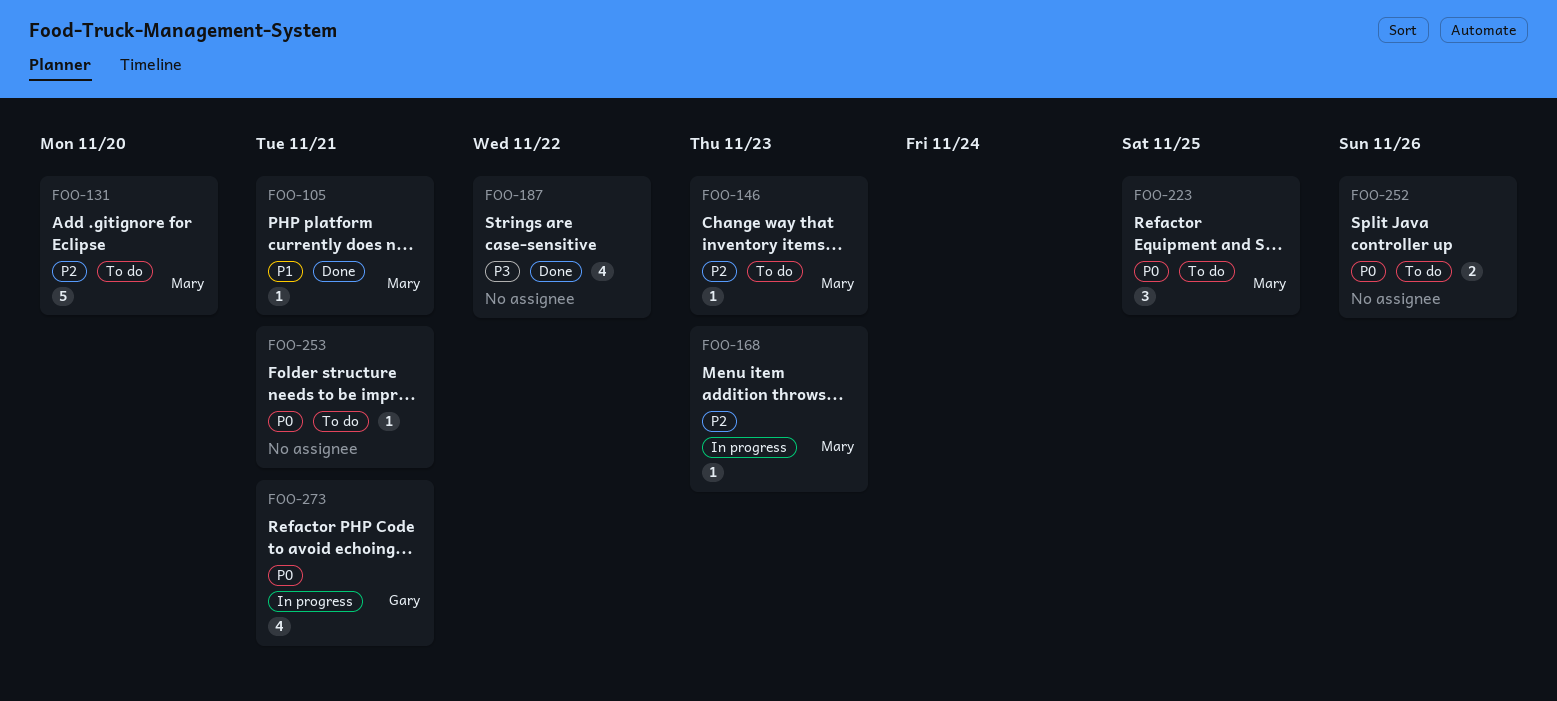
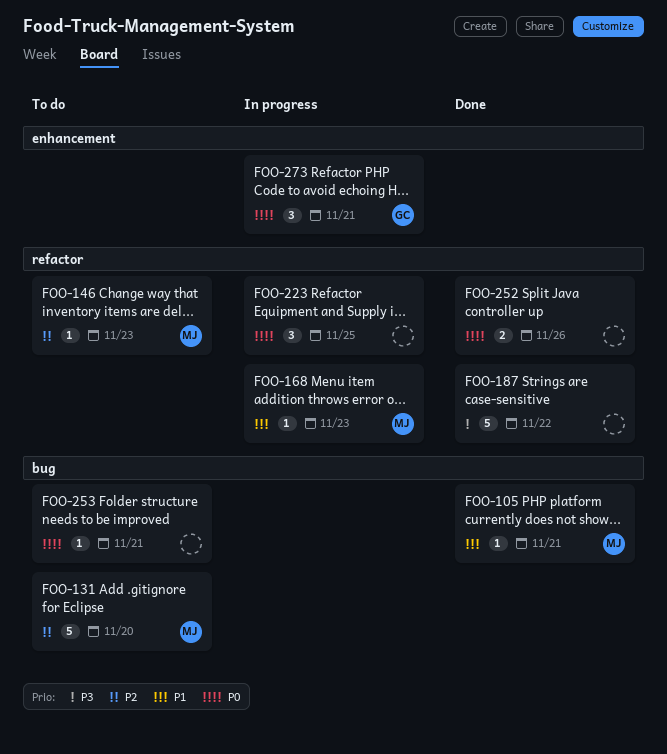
FOO-168, priority: P2 -> P1
FOO-187, estimate: 4 -> 5
FOO-223, status: To do -> In progress
FOO-223, owner: Mary -> none
FOO-252, status: To do -> Done
FOO-273, estimate: 4 -> 3

